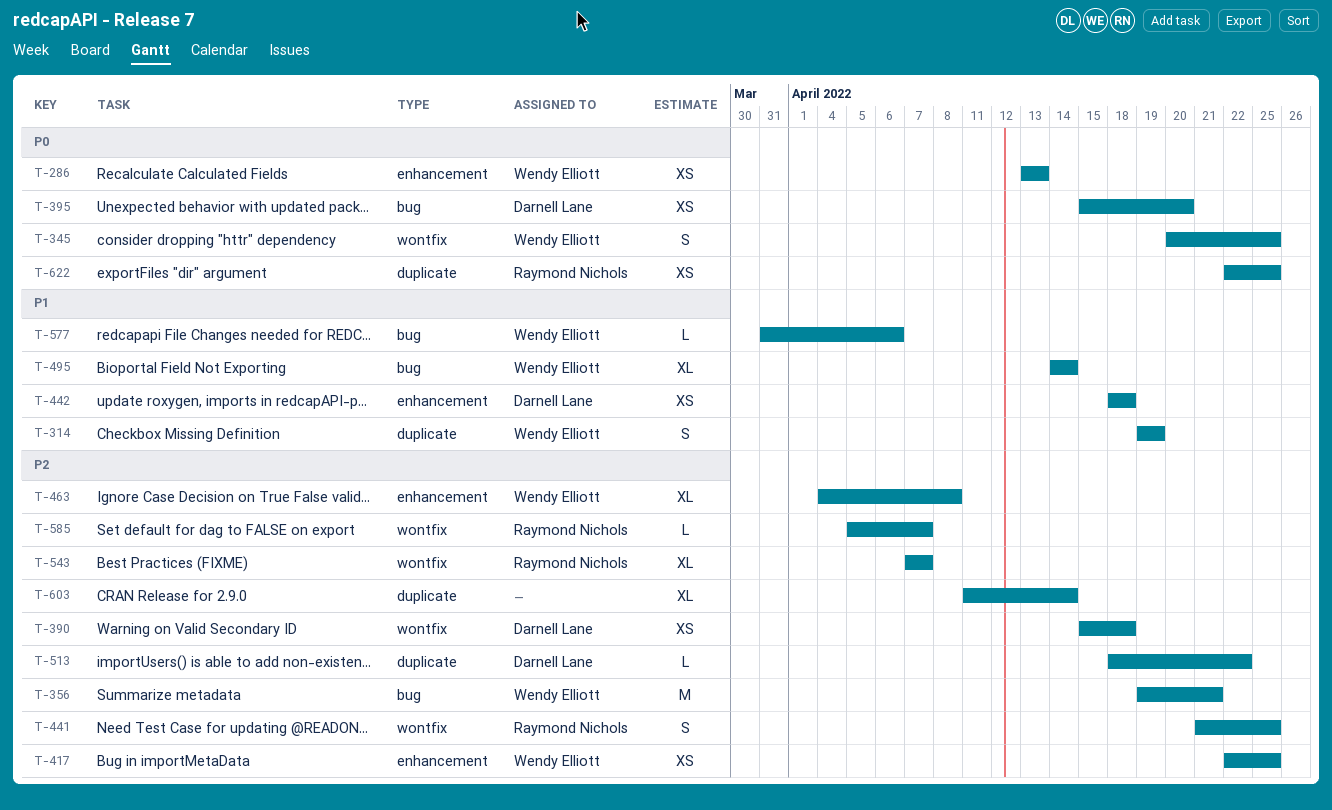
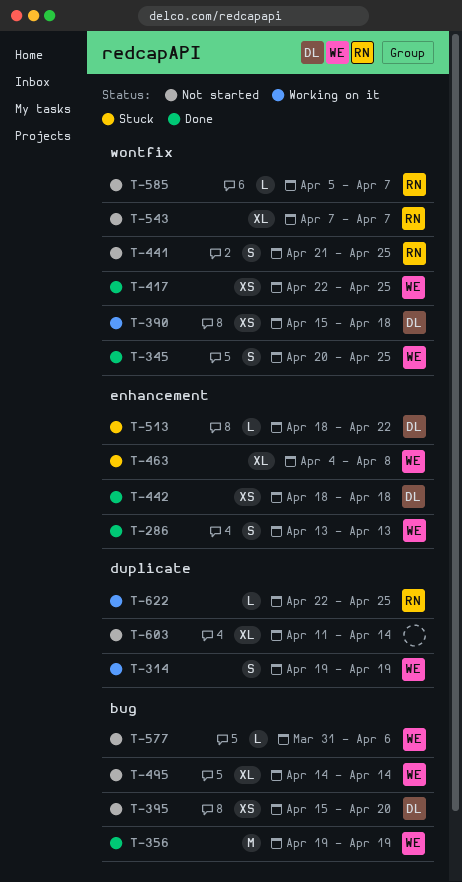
T-286, estimate: XS -> S
T-356, due: Apr 21 -> Apr 19
T-417, label: enhancement -> wontfix
T-513, label: duplicate -> enhancement
T-622, estimate: XS -> L

